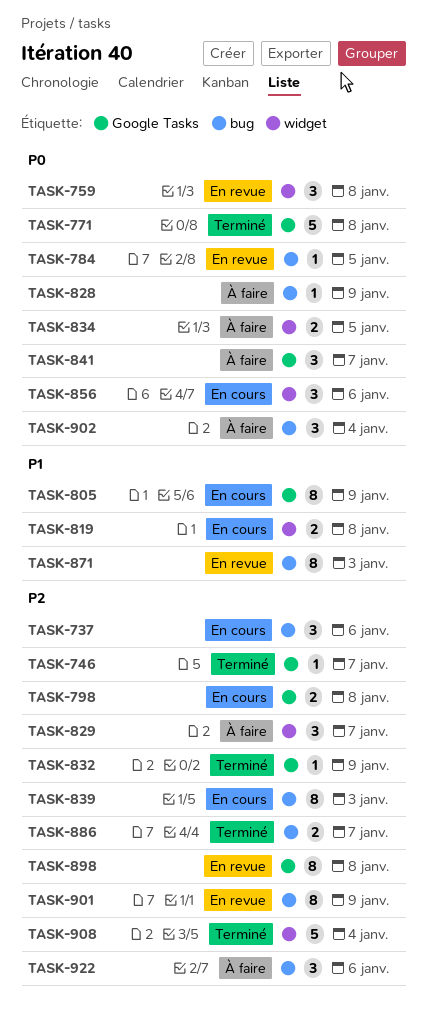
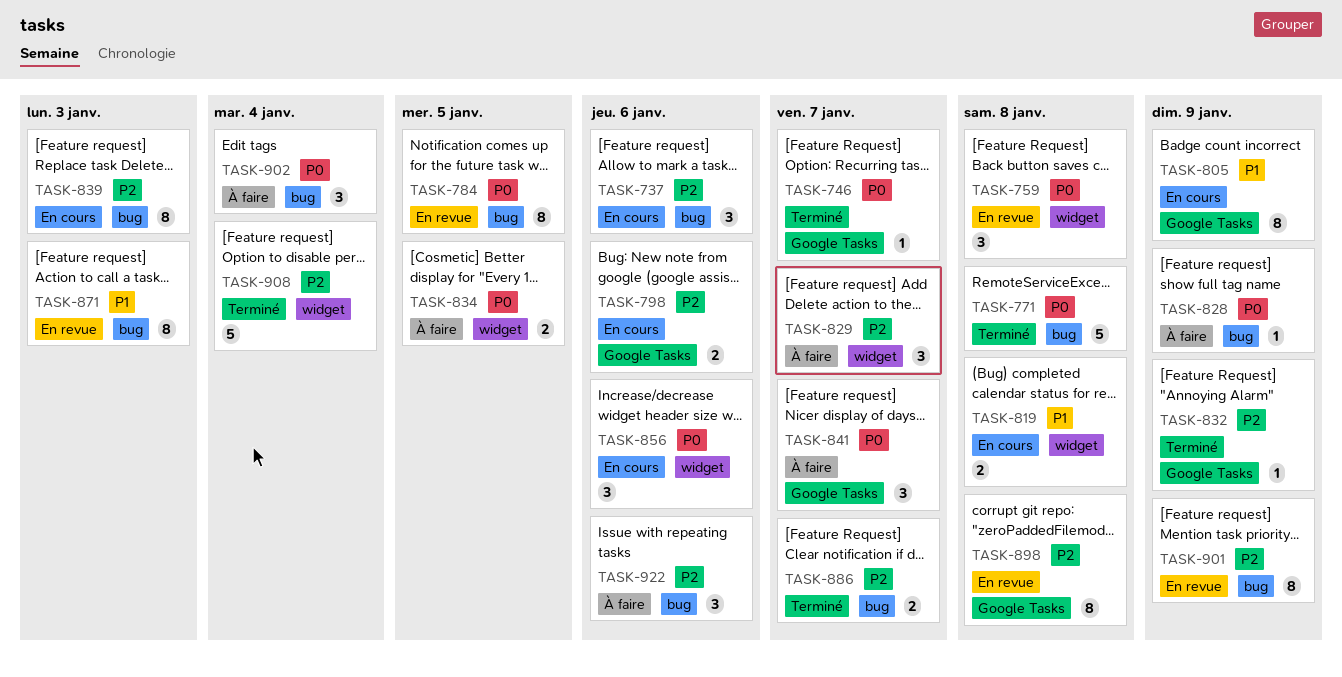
TASK-746, priority: P2 -> P0
TASK-771, label: Google Tasks -> bug
TASK-784, estimate: 1 -> 8
TASK-798, due: Jan 8 -> Jan 6

